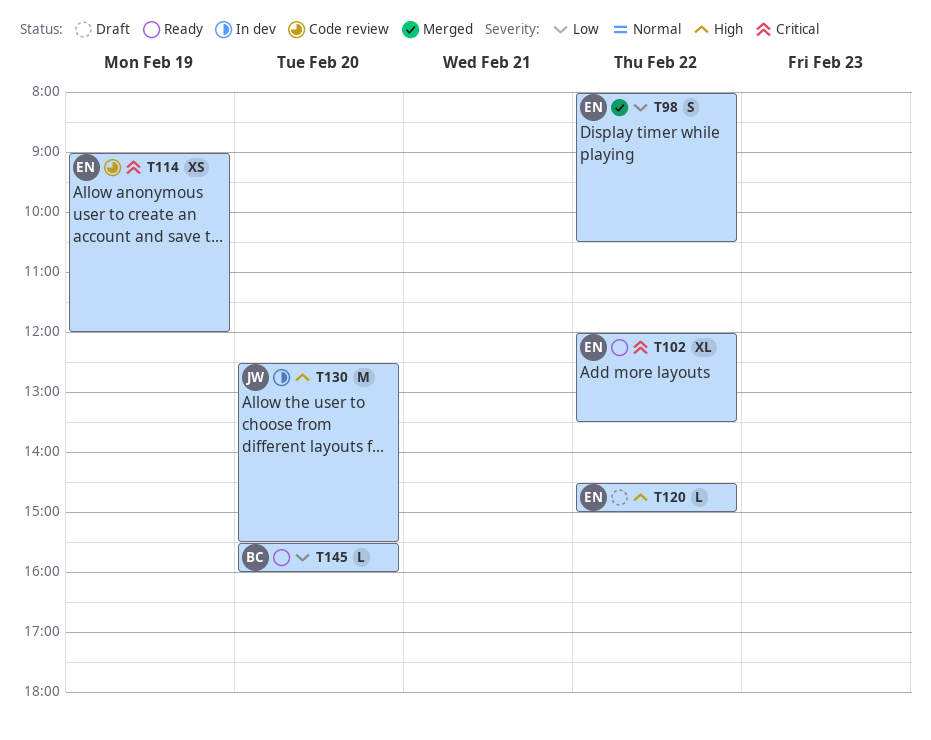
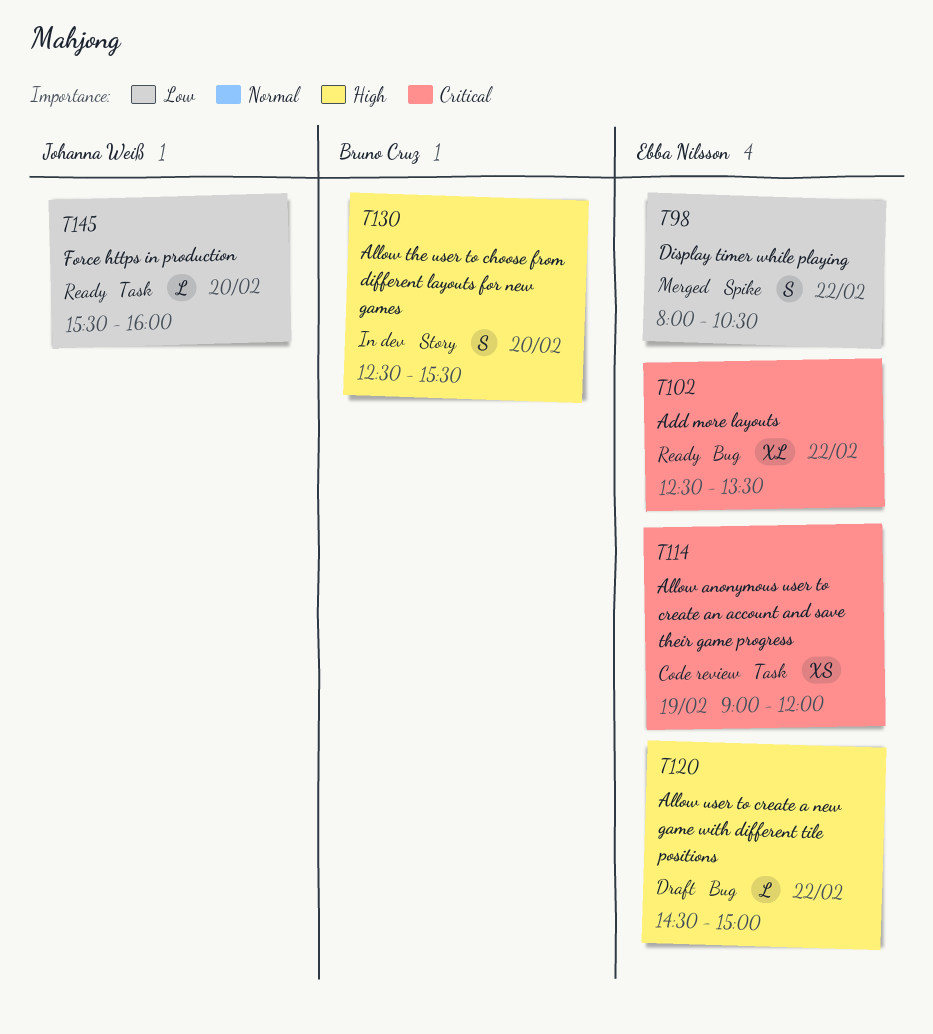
T102, begins: 12:00 -> 12:30
T130, owner: Johanna Weiß -> Bruno Cruz
T130, estimate: M -> S
T145, owner: Bruno Cruz -> Johanna Weiß

